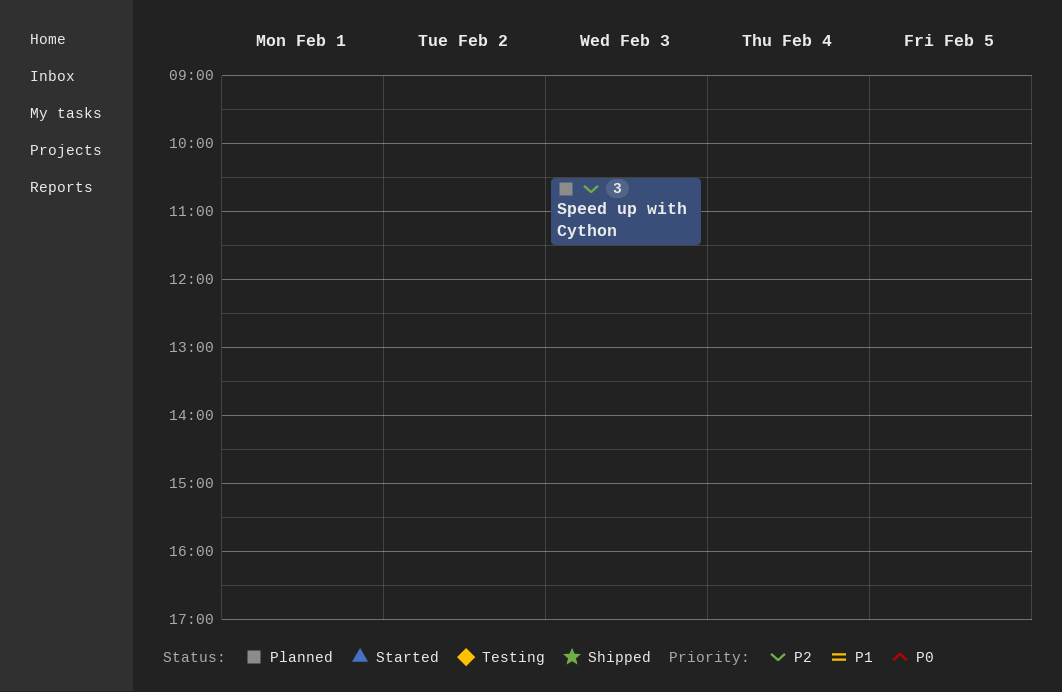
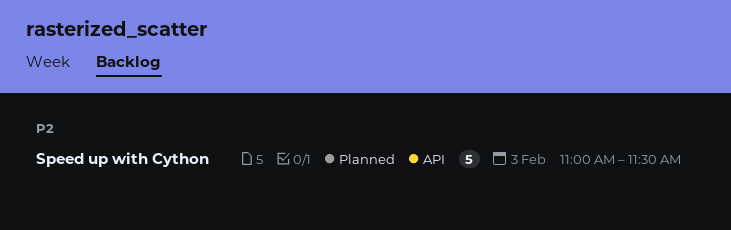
Speed up with Cython, estimate: 3 -> 5
Speed up with Cython, begins: 10:30 -> 11:00

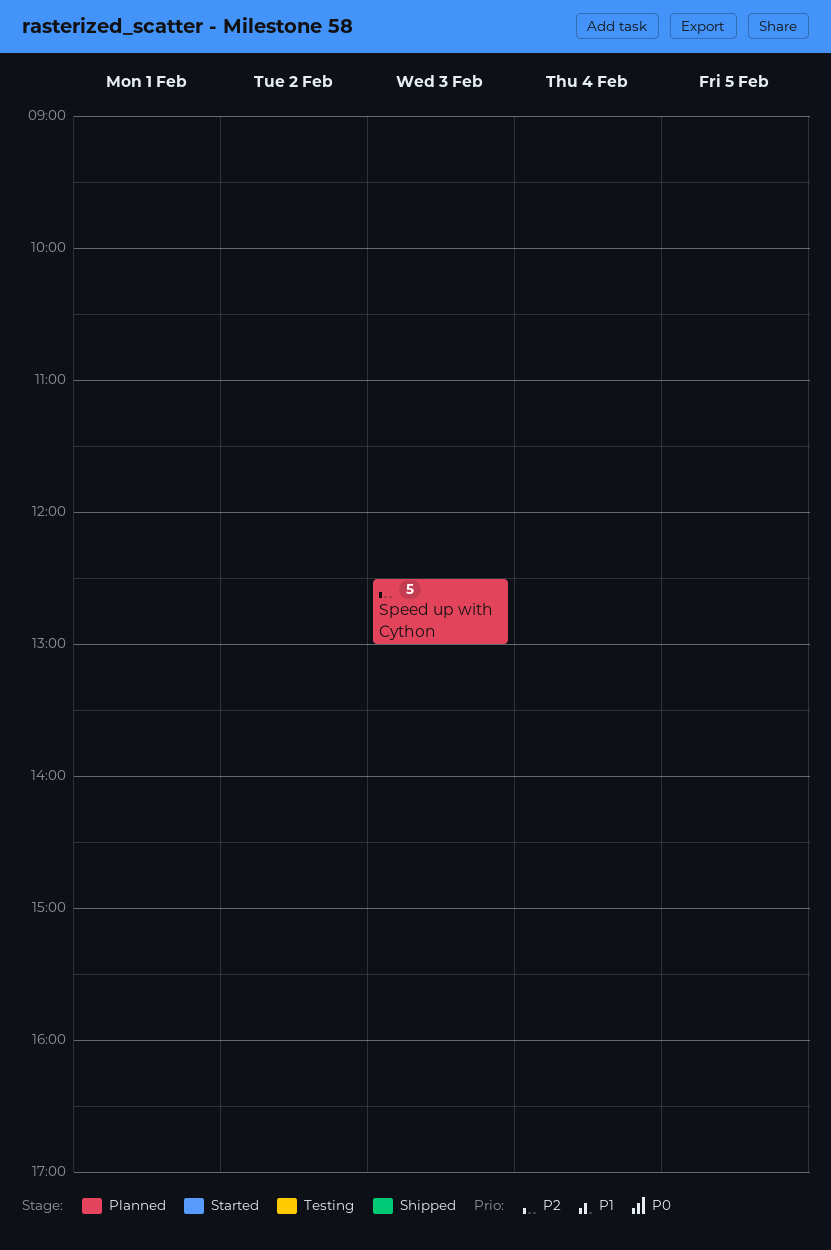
Speed up with Cython, begins: 11:00 -> 12:30
Speed up with Cython, ends: 11:30 -> 13:00

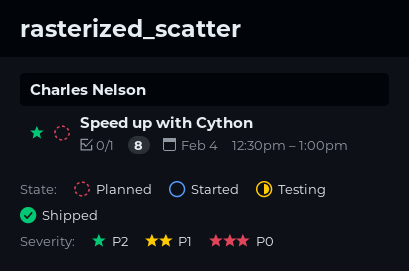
Speed up with Cython, estimate: 5 -> 8
Speed up with Cython, day: Feb 3 -> Feb 4

